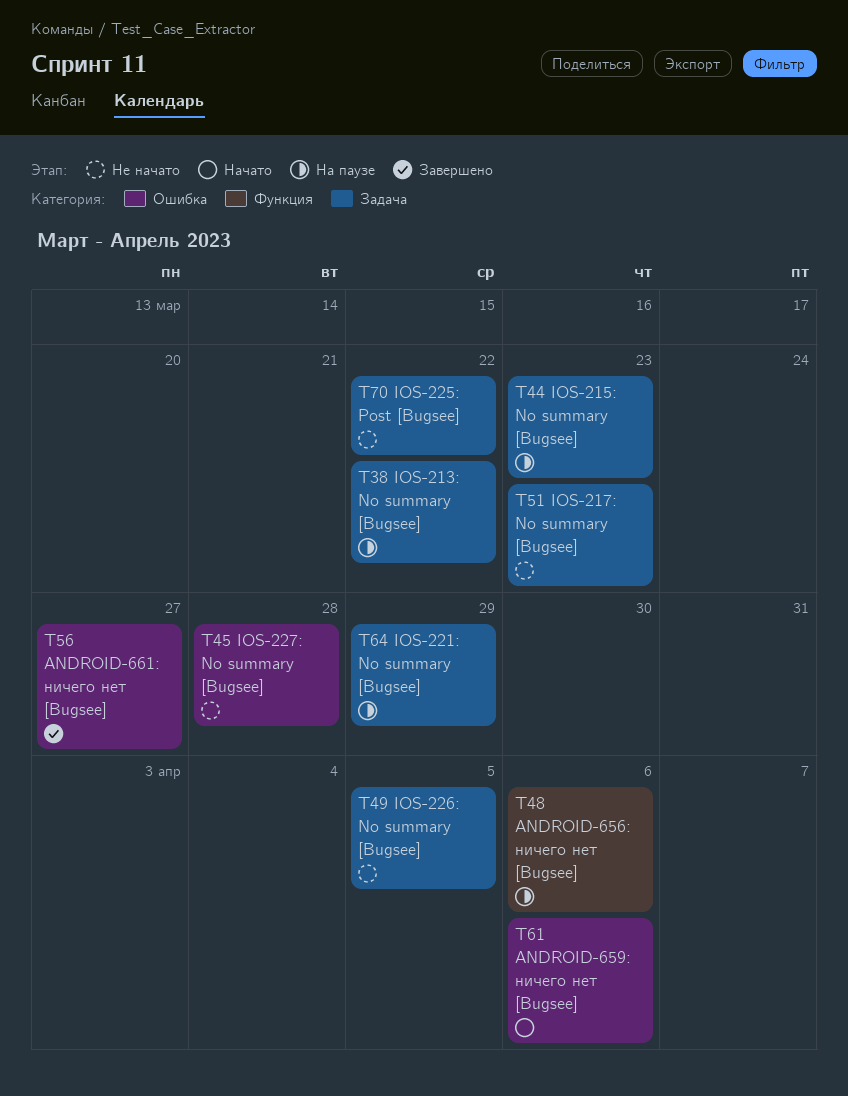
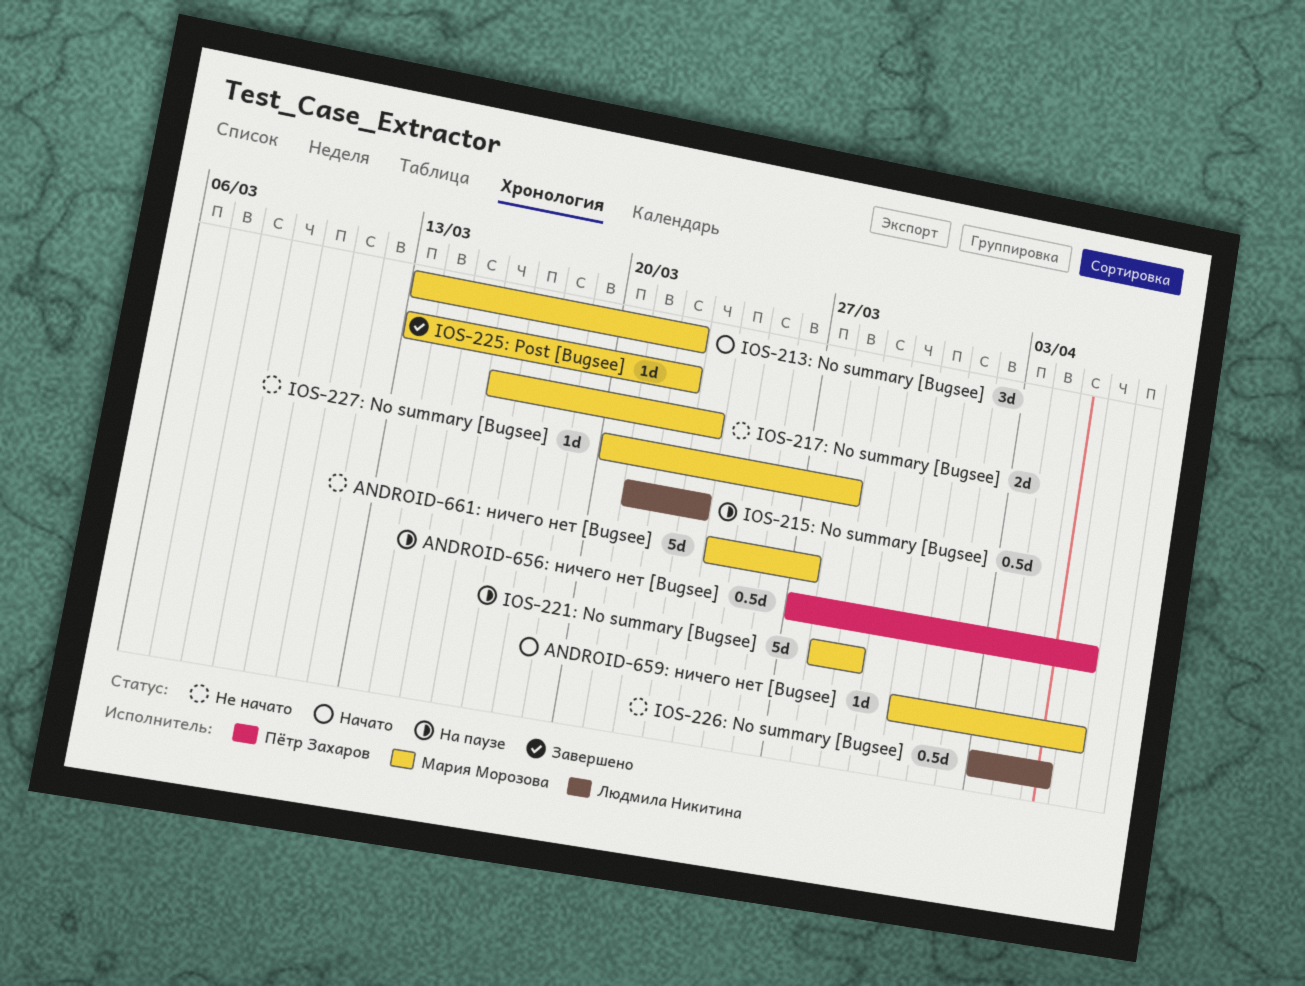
ANDROID-661: ничего нет [Bugsee], status: Завершено -> Не начато
IOS-213: No summary [Bugsee], status: На паузе -> Начато
IOS-225: Post [Bugsee], status: Не начато -> Завершено

